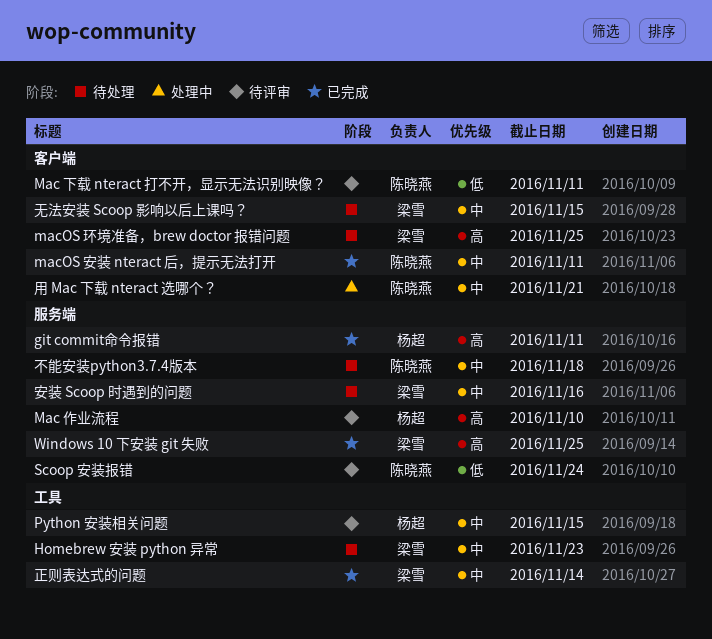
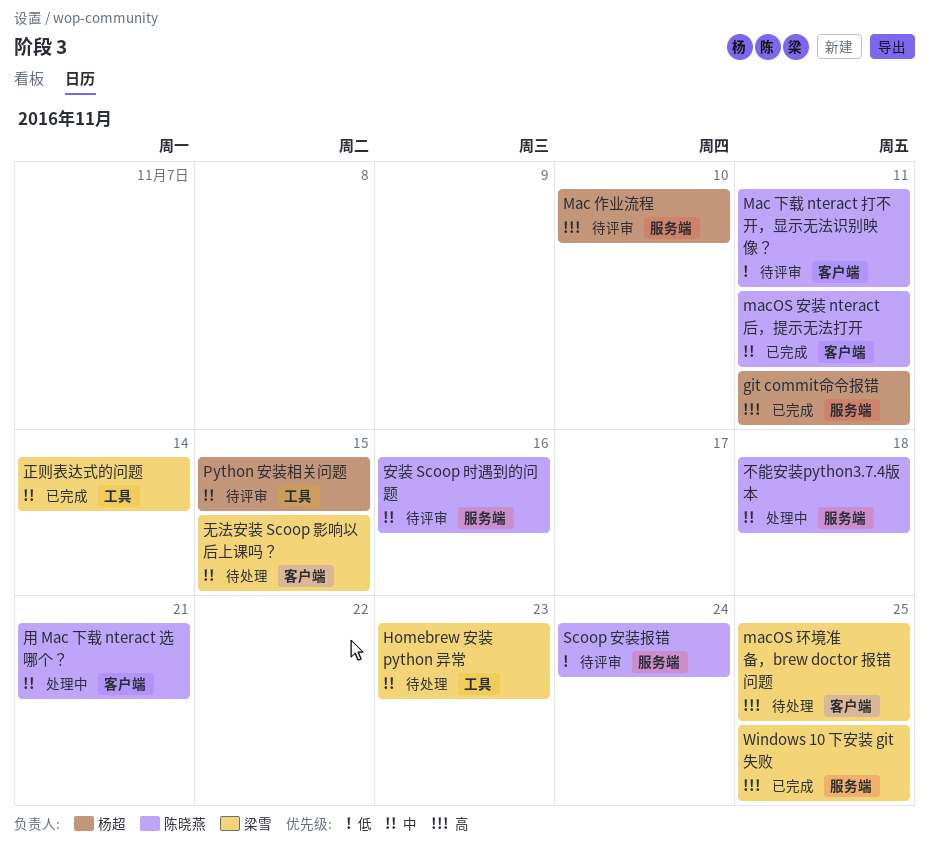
不能安装python3.7.4版本, status: 待处理 -> 处理中
安装 Scoop 时遇到的问题, status: 待处理 -> 待评审
安装 Scoop 时遇到的问题, owner: 梁雪 -> 陈晓燕

